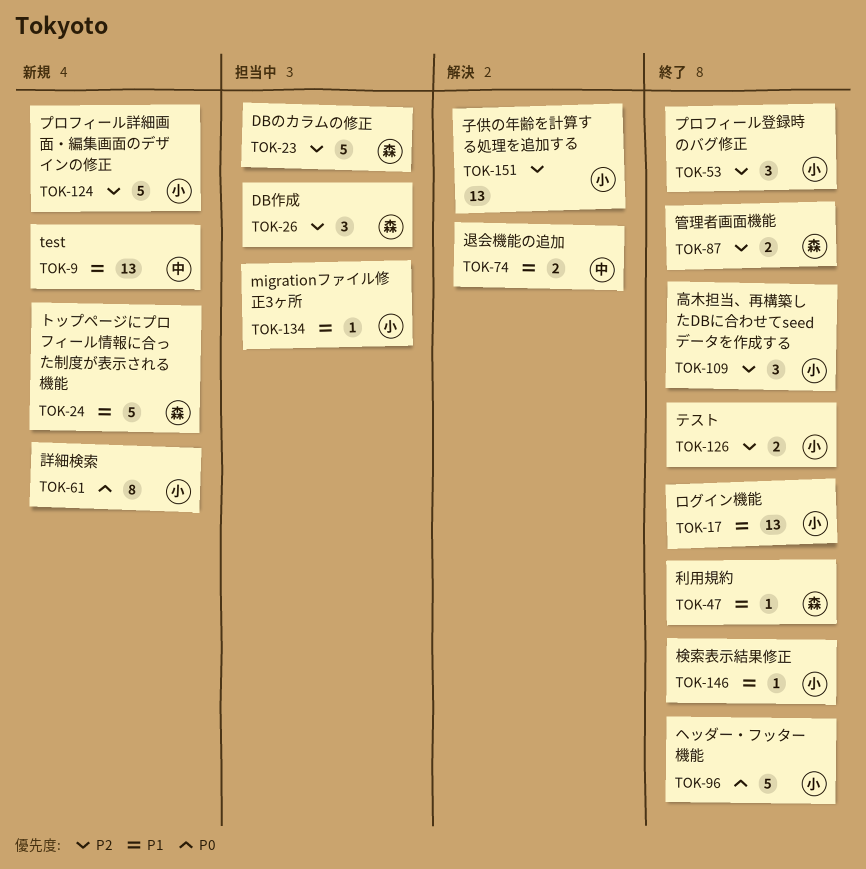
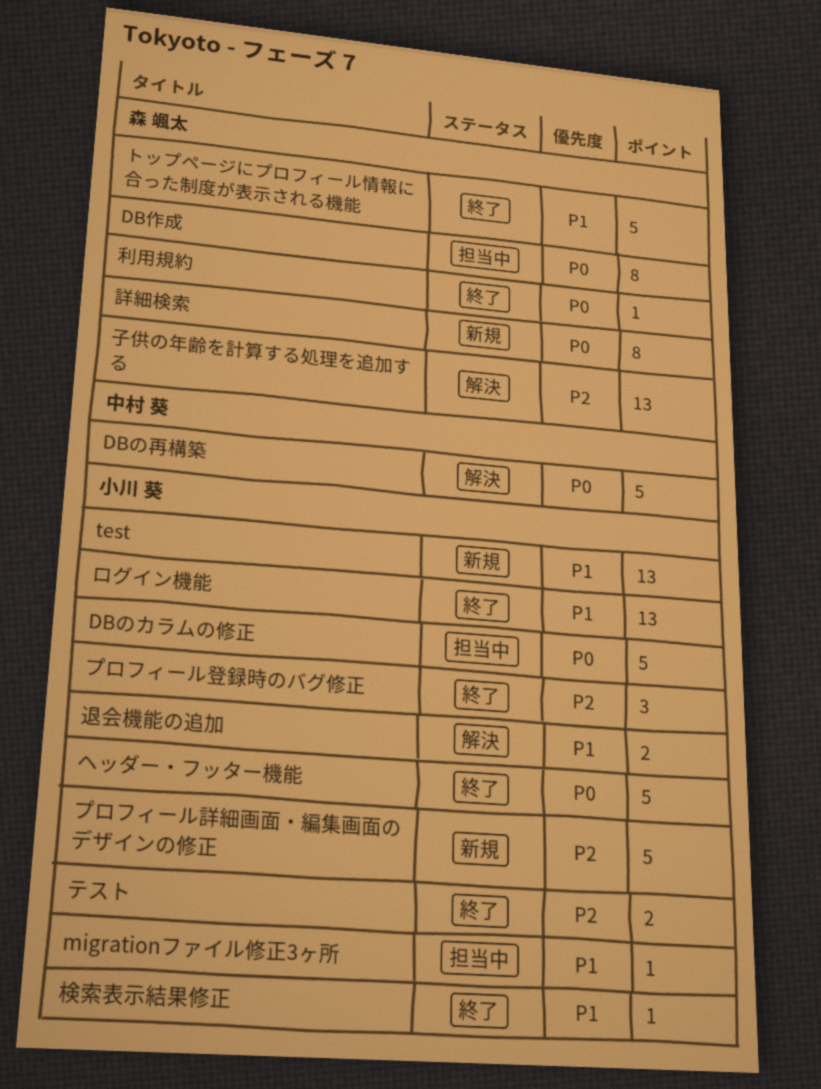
DBのカラムの修正, owner: 森 颯太 -> 小川 葵
DBのカラムの修正, priority: P2 -> P0
DBの再構築: none -> present
DB作成, priority: P2 -> P0
DB作成, estimate: 3 -> 8
test, owner: 中村 葵 -> 小川 葵
トップページにプロフィール情報に合った制度が表示される機能, status: 新規 -> 終了
利用規約, priority: P1 -> P0
子供の年齢を計算する処理を追加する, owner: 小川 葵 -> 森 颯太
管理者画面機能: present -> none
詳細検索, owner: 小川 葵 -> 森 颯太
退会機能の追加, owner: 中村 葵 -> 小川 葵
高木担当、再構築したDBに合わせてseedデータを作成する: present -> none

